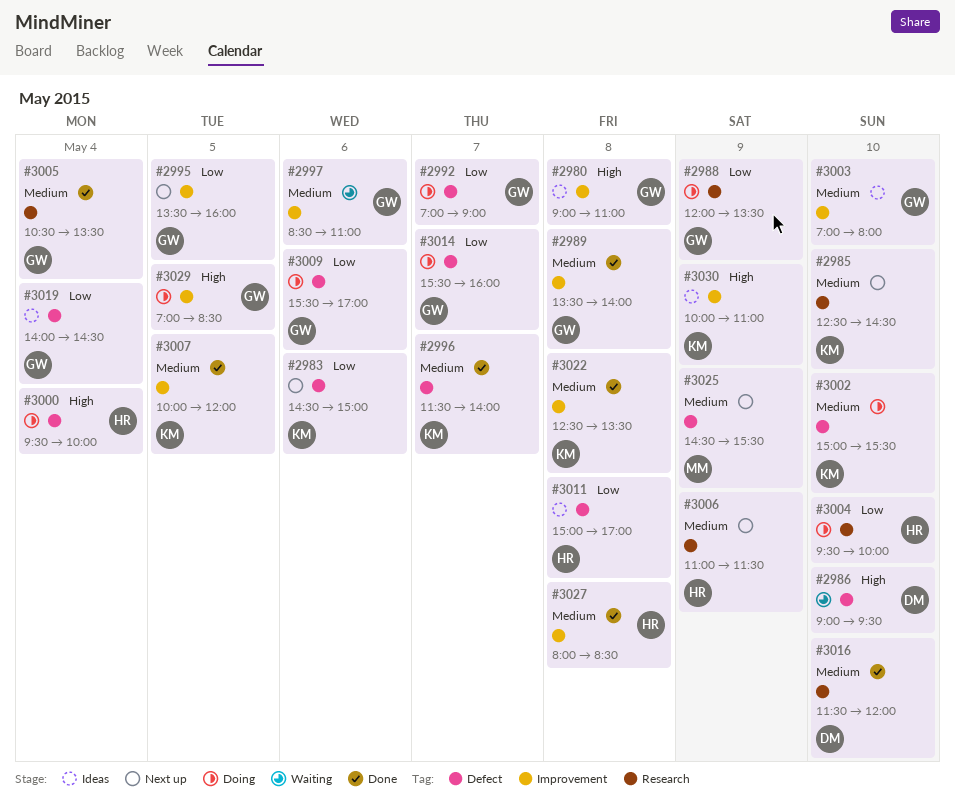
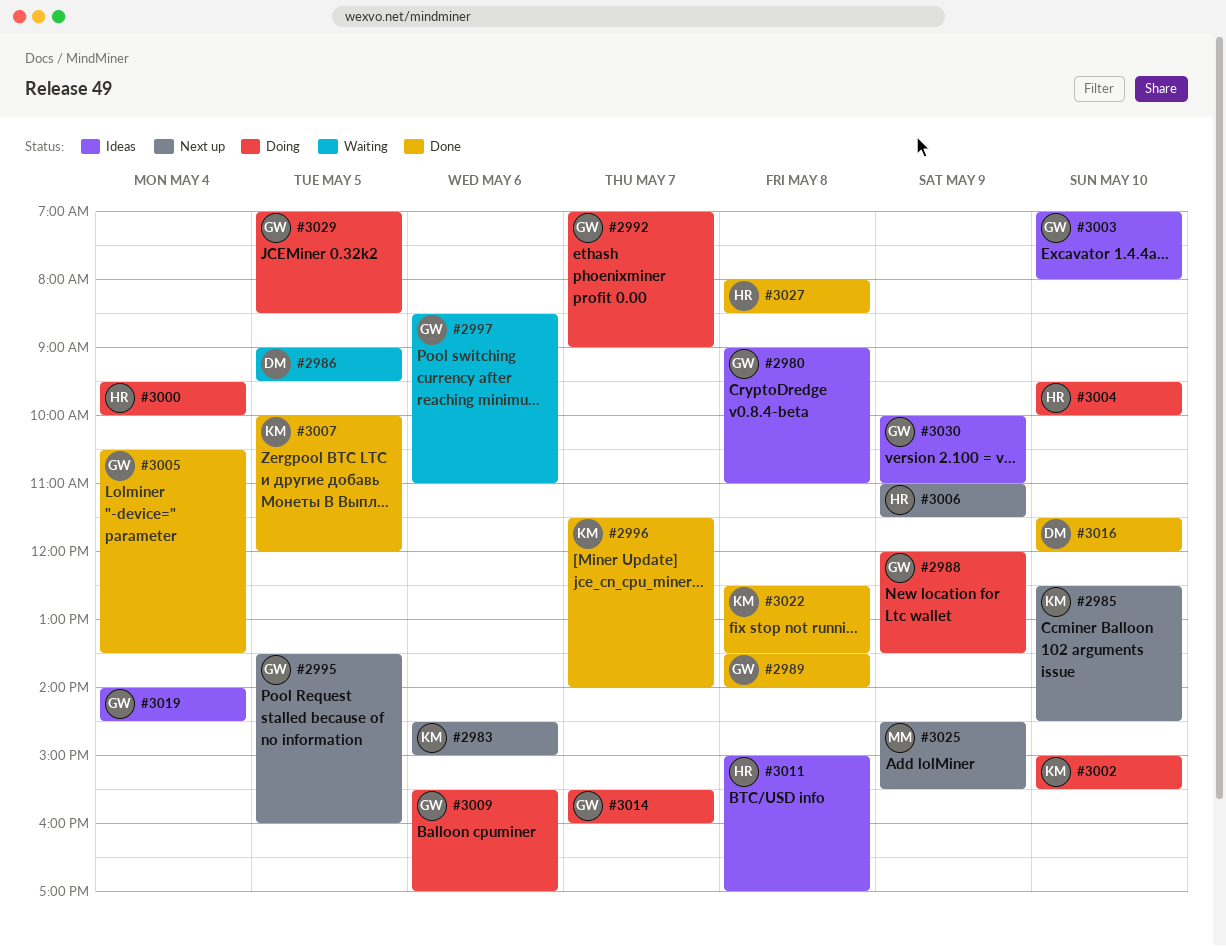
#2986, day: May 10 -> May 5
#3030, owner: KM -> GW

